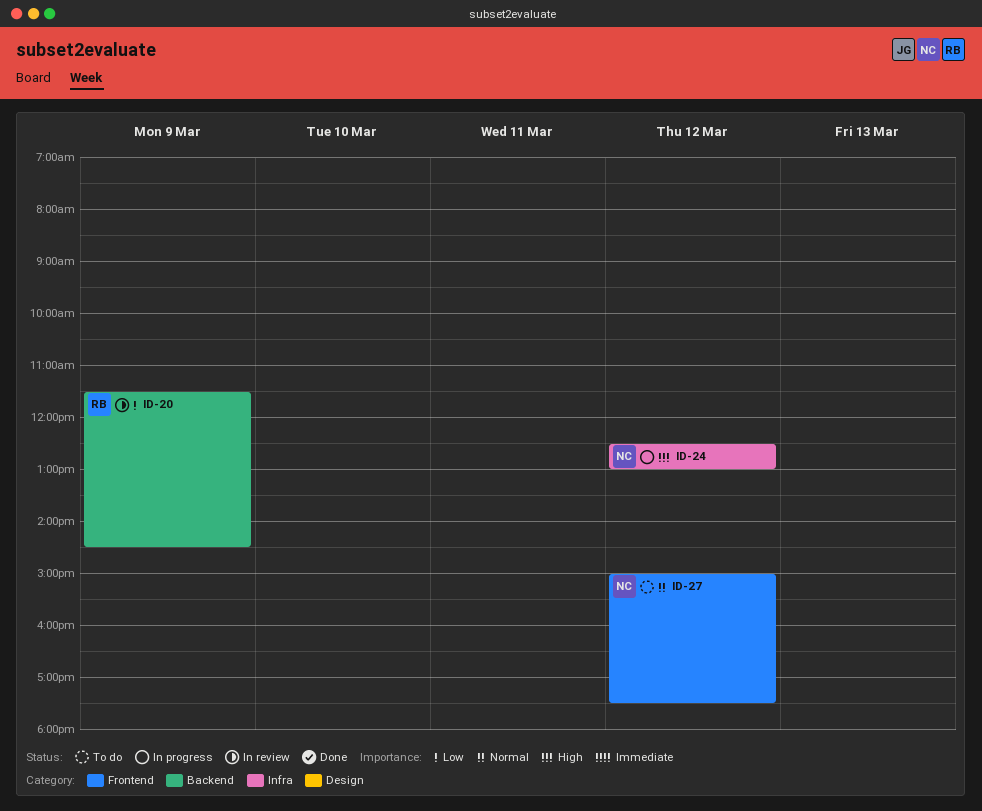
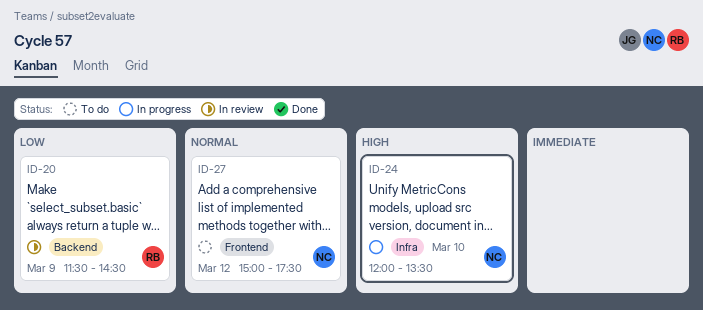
ID-24, day: Mar 12 -> Mar 10
ID-24, begins: 12:30 -> 12:00
ID-24, ends: 13:00 -> 13:30

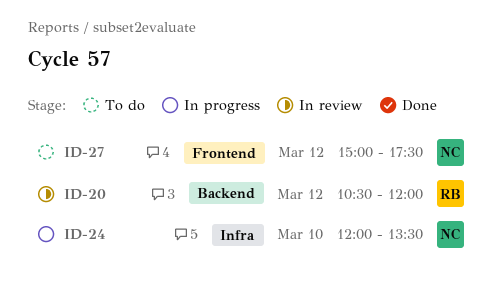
ID-20, day: Mar 9 -> Mar 12
ID-20, begins: 11:30 -> 10:30
ID-20, ends: 14:30 -> 12:00

